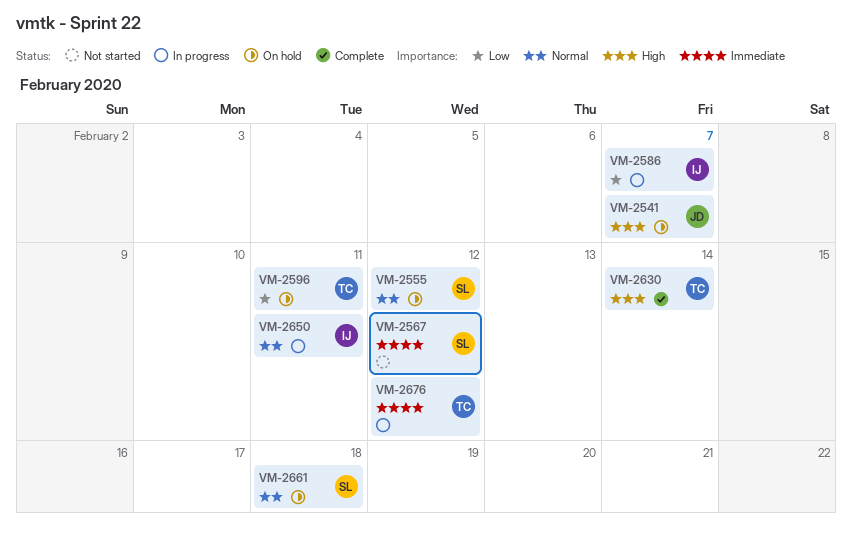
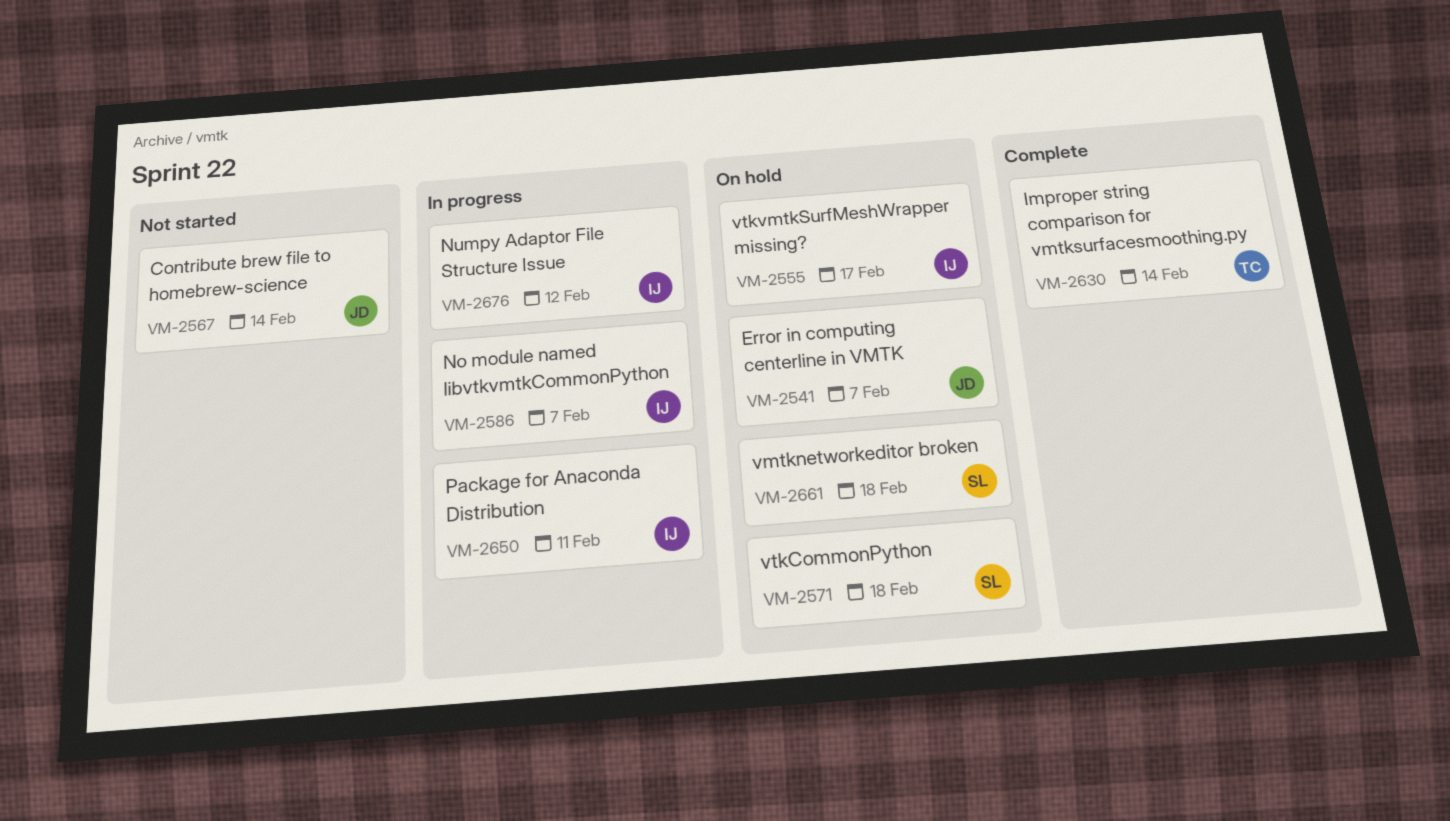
VM-2555, owner: SL -> IJ
VM-2555, due: Feb 12 -> Feb 17
VM-2567, owner: SL -> JD
VM-2567, due: Feb 12 -> Feb 14
VM-2571: none -> present
VM-2596: present -> none
VM-2676, owner: TC -> IJ

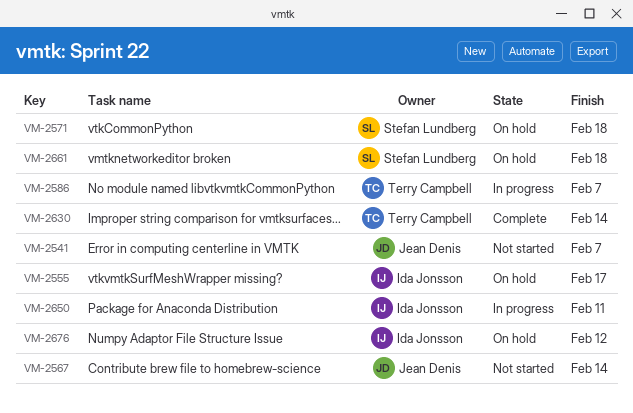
VM-2541, status: On hold -> Not started
VM-2586, owner: Ida Jonsson -> Terry Campbell
VM-2676, status: In progress -> On hold

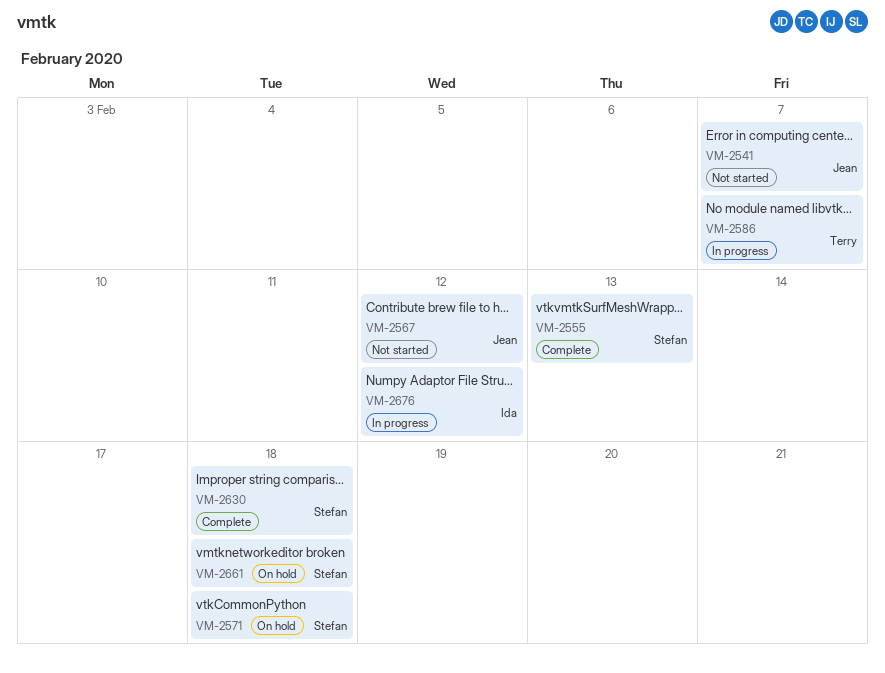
VM-2555, status: On hold -> Complete
VM-2555, owner: Ida Jonsson -> Stefan Lundberg
VM-2555, due: Feb 17 -> Feb 13
VM-2567, due: Feb 14 -> Feb 12
VM-2630, owner: Terry Campbell -> Stefan Lundberg
VM-2630, due: Feb 14 -> Feb 18
VM-2650: present -> none
VM-2676, status: On hold -> In progress

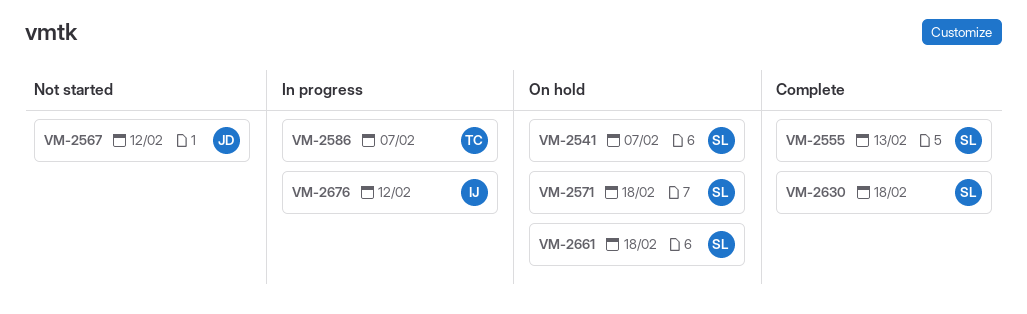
VM-2541, status: Not started -> On hold
VM-2541, owner: Jean -> Stefan

